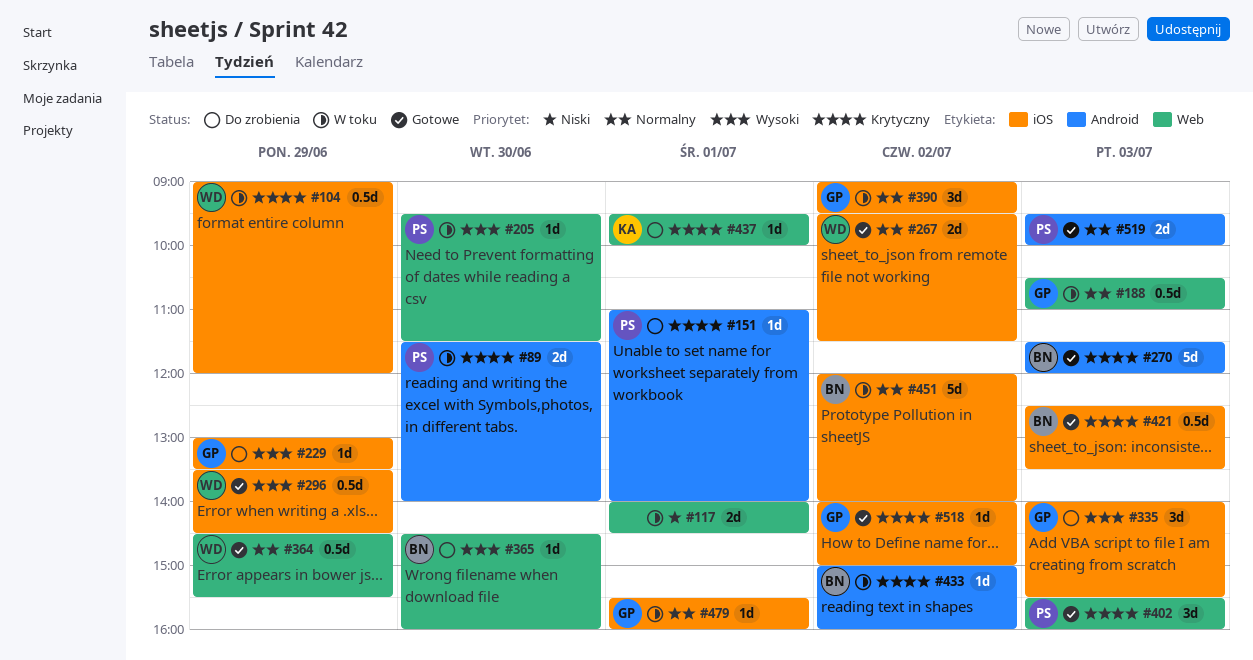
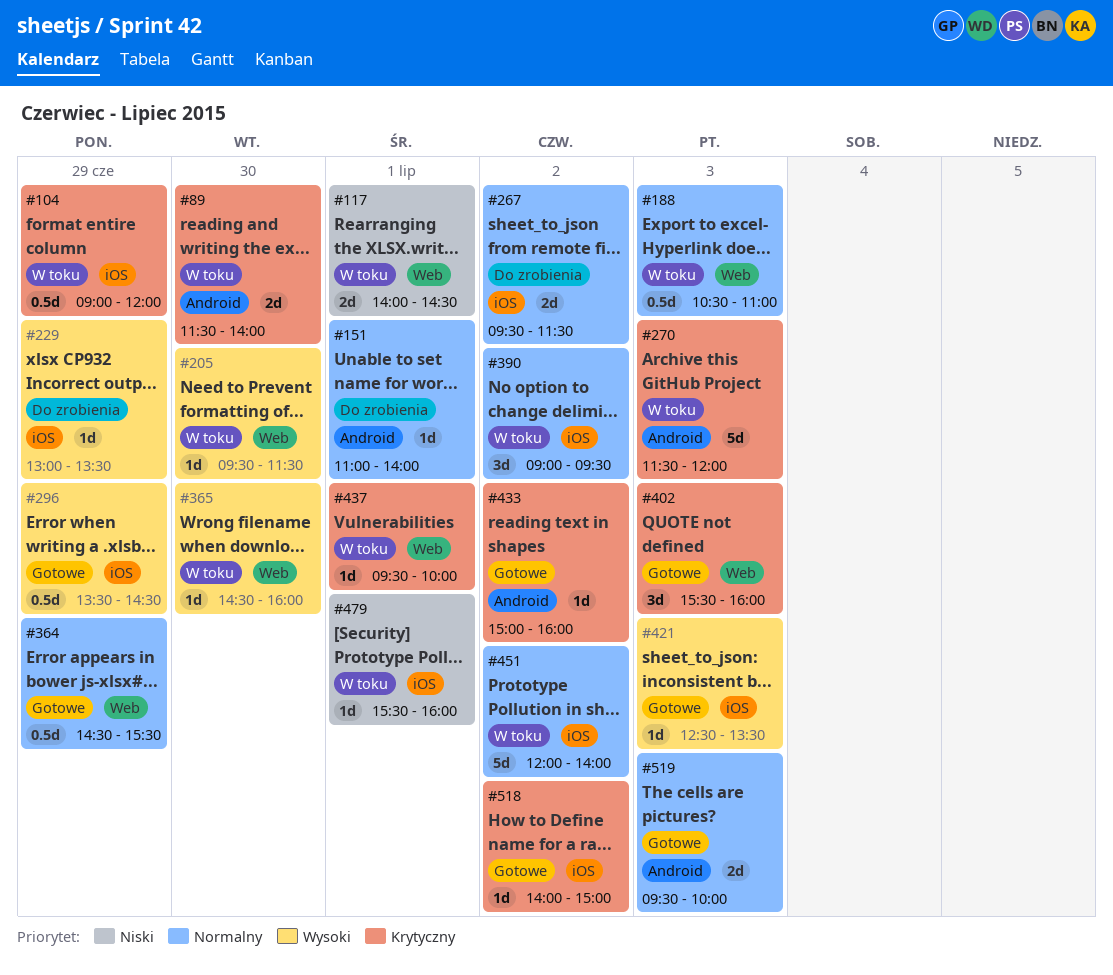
#151, priority: Krytyczny -> Normalny
#267, status: Gotowe -> Do zrobienia
#270, status: Gotowe -> W toku
#335: present -> none
#365, status: Do zrobienia -> W toku
#421, priority: Krytyczny -> Wysoki
#421, estimate: 0.5d -> 1d
#433, status: W toku -> Gotowe
#437, status: Do zrobienia -> W toku
#479, priority: Normalny -> Niski

